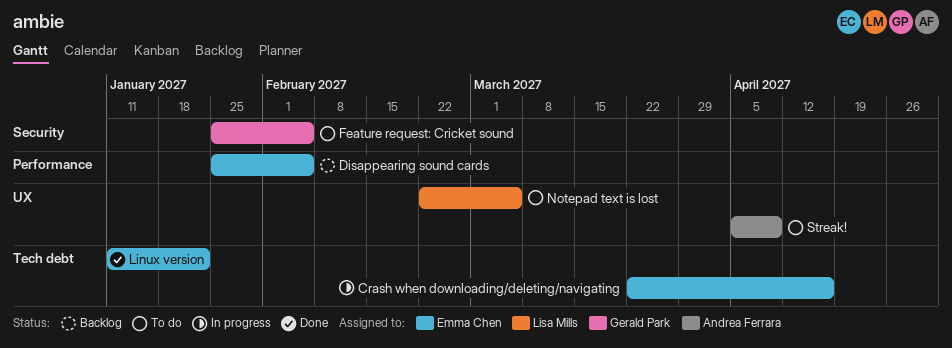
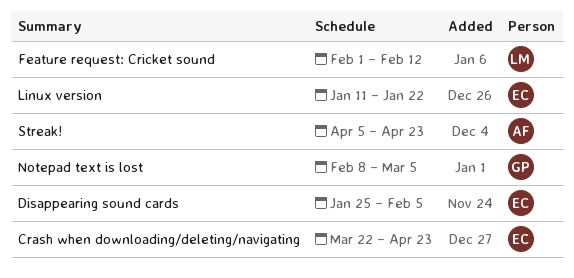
Crash when downloading/deleting/navigating, due: Apr 16 -> Apr 23
Feature request: Cricket sound, owner: Gerald Park -> Lisa Mills
Feature request: Cricket sound, start: Jan 25 -> Feb 1
Feature request: Cricket sound, due: Feb 5 -> Feb 12
Notepad text is lost, owner: Lisa Mills -> Gerald Park
Notepad text is lost, start: Feb 22 -> Feb 8
Streak!, due: Apr 9 -> Apr 23

